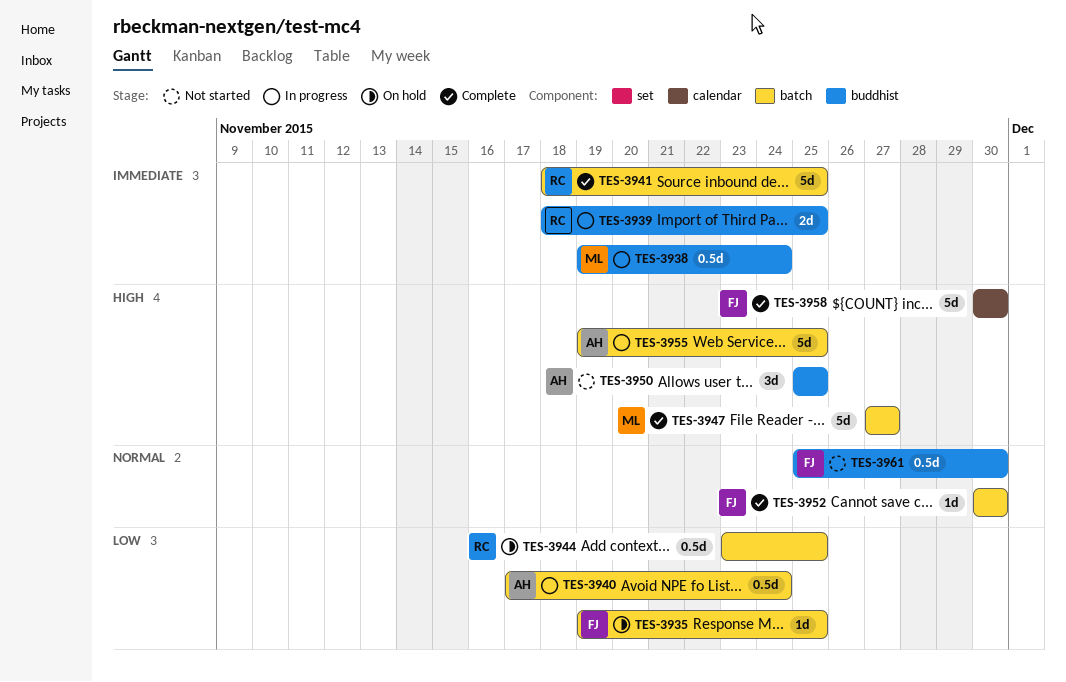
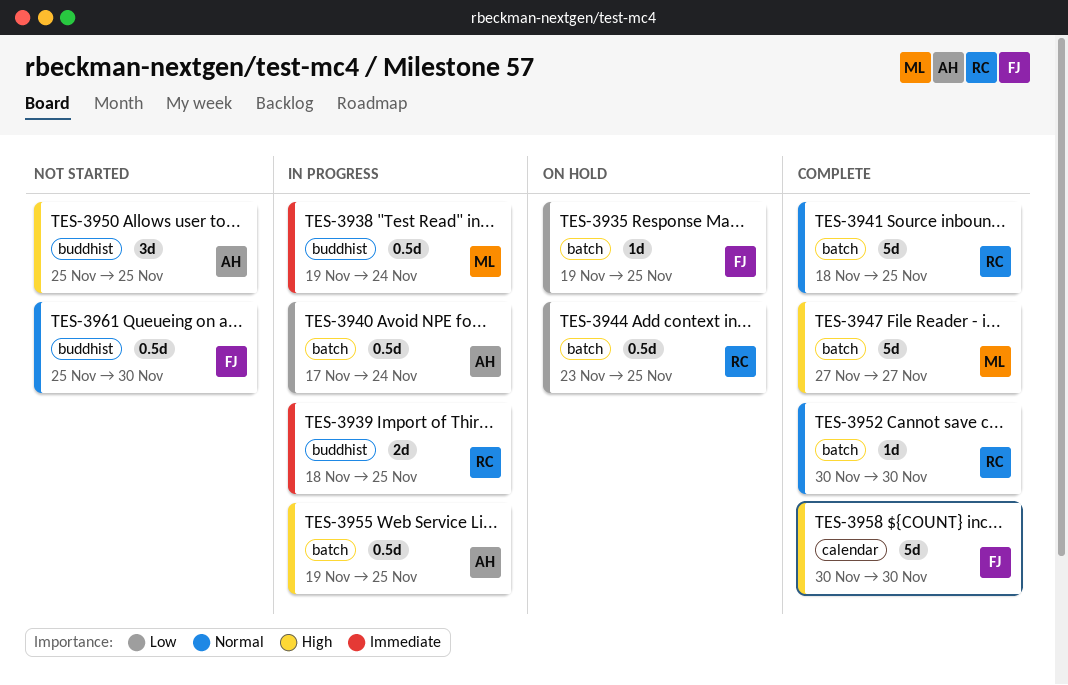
TES-3941, priority: Immediate -> Normal
TES-3952, owner: FJ -> RC
TES-3955, estimate: 5d -> 0.5d

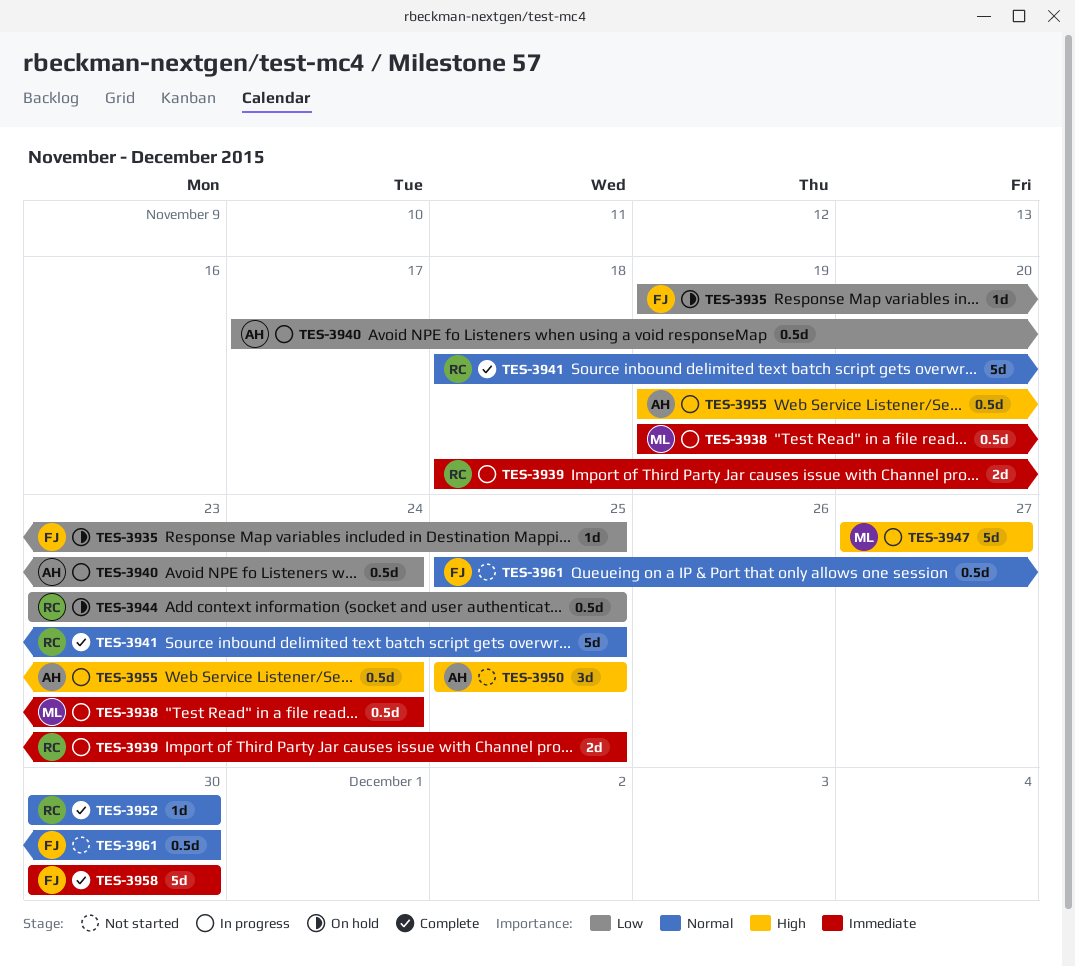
TES-3947, status: Complete -> In progress
TES-3955, due: Nov 25 -> Nov 24
TES-3958, priority: High -> Immediate

